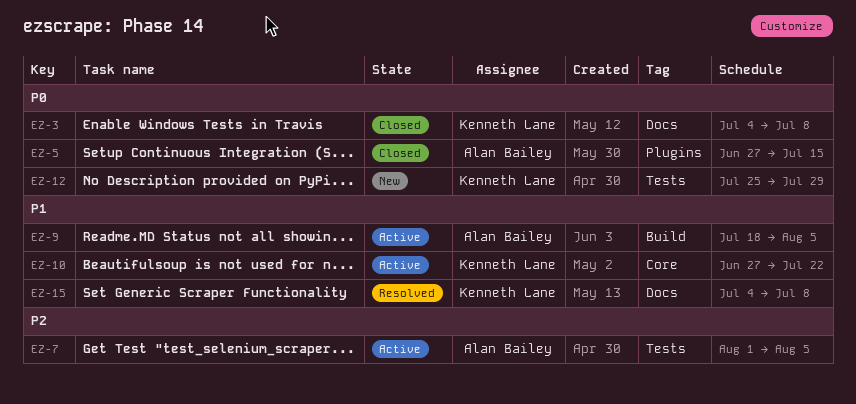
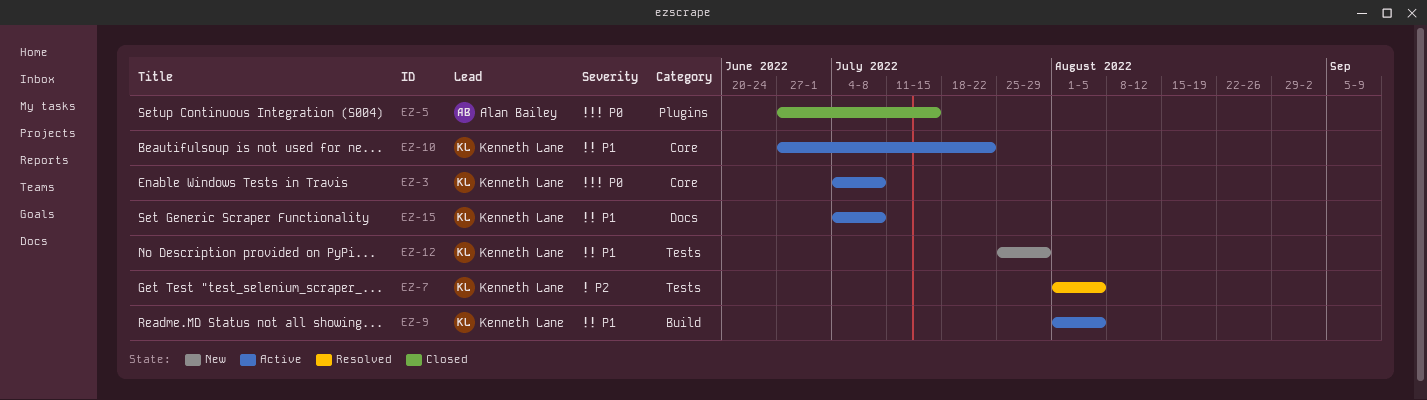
EZ-3, status: Closed -> Active
EZ-3, label: Docs -> Core
EZ-7, status: Active -> Resolved
EZ-7, owner: Alan Bailey -> Kenneth Lane
EZ-9, owner: Alan Bailey -> Kenneth Lane
EZ-9, start: Jul 18 -> Aug 1
EZ-12, priority: P0 -> P1
EZ-15, status: Resolved -> Active

